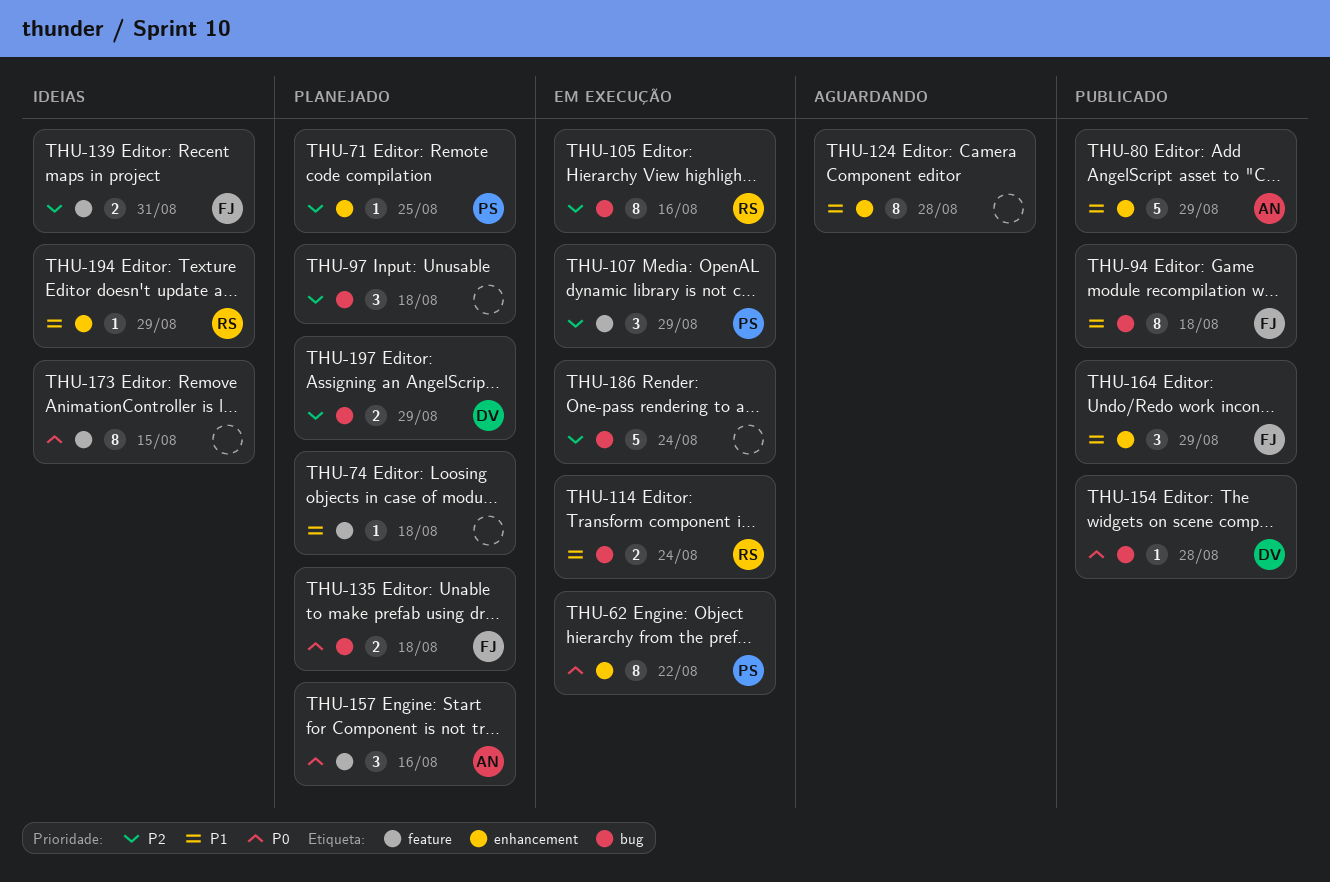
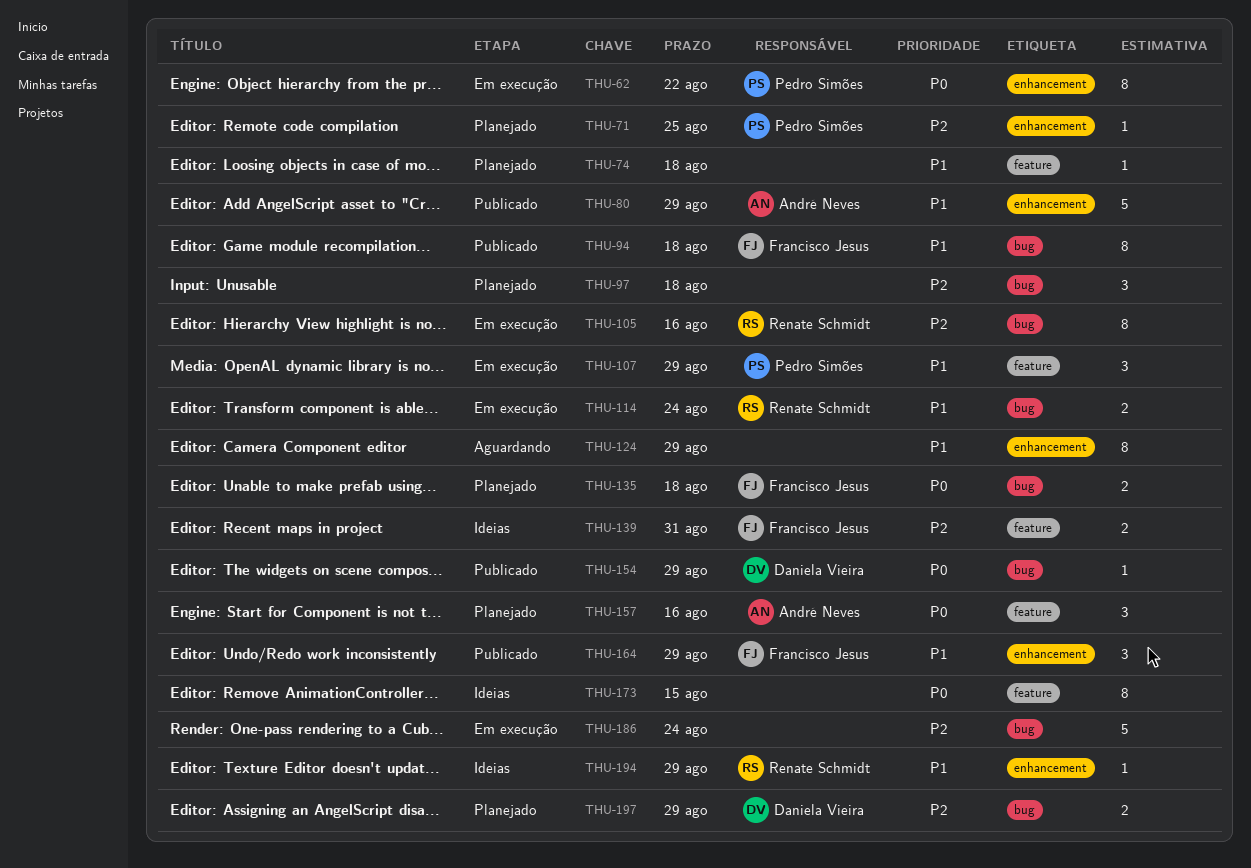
THU-107, priority: P2 -> P1
THU-124, due: Aug 28 -> Aug 29
THU-154, due: Aug 28 -> Aug 29

